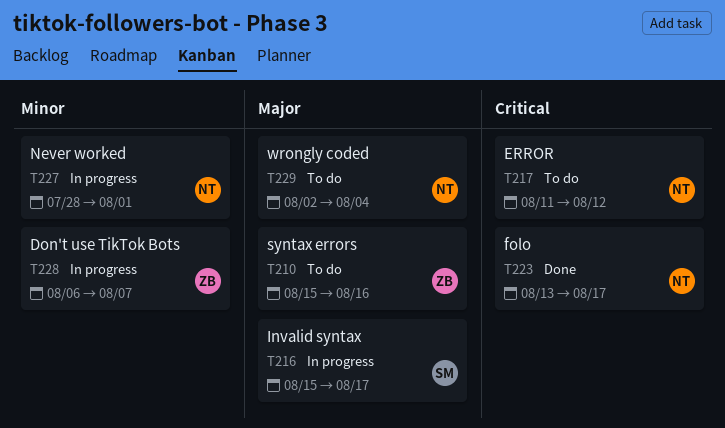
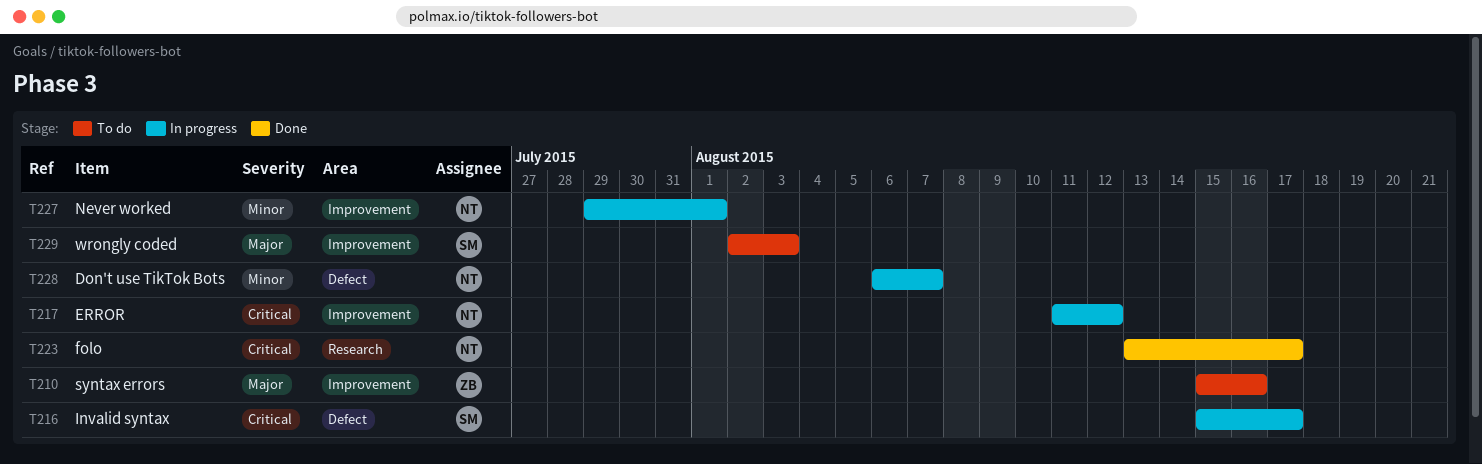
T216, priority: Major -> Critical
T217, status: To do -> In progress
T227, start: Jul 28 -> Jul 29
T228, owner: ZB -> NT
T229, owner: NT -> SM
T229, due: Aug 4 -> Aug 3

